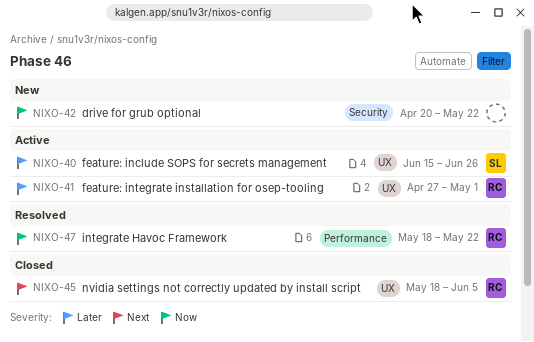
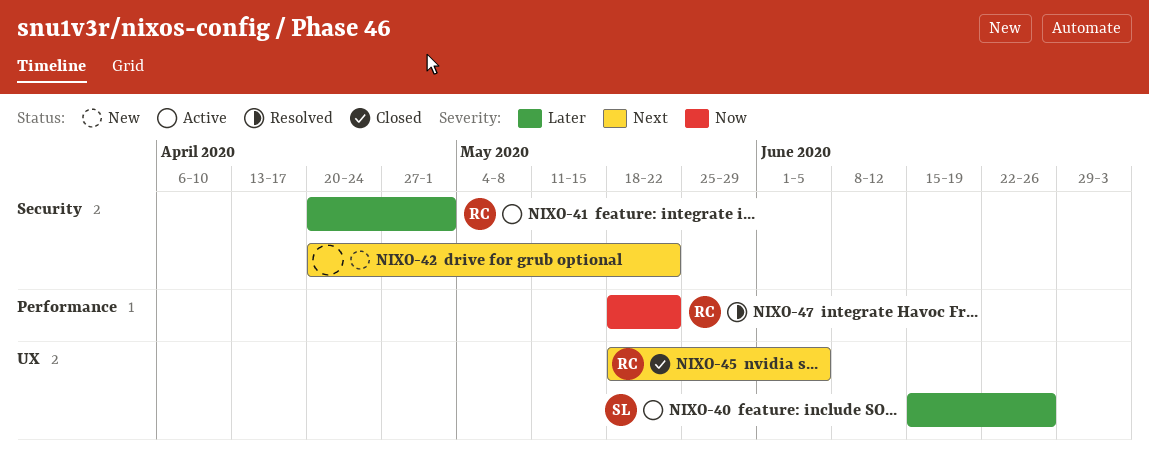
NIXO-41, label: UX -> Security
NIXO-41, start: Apr 27 -> Apr 20
NIXO-42, priority: Now -> Next

